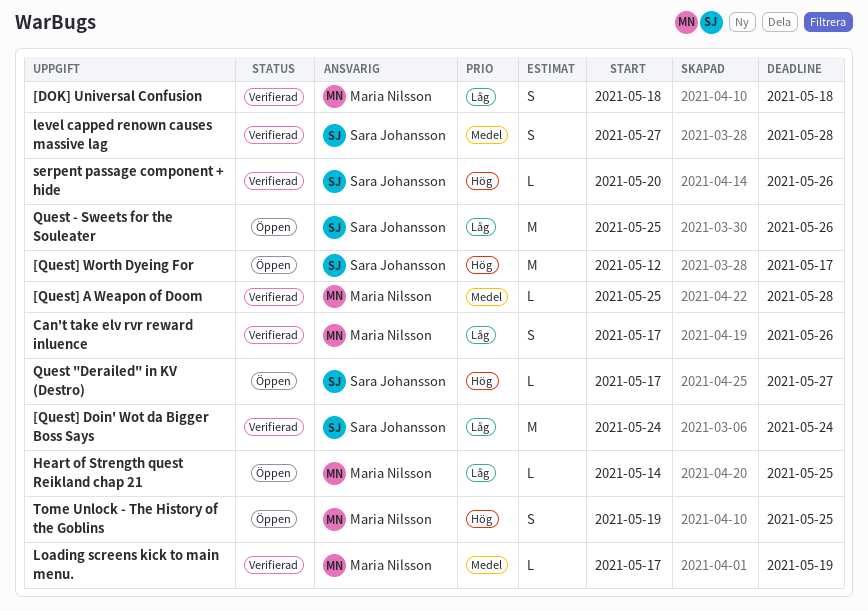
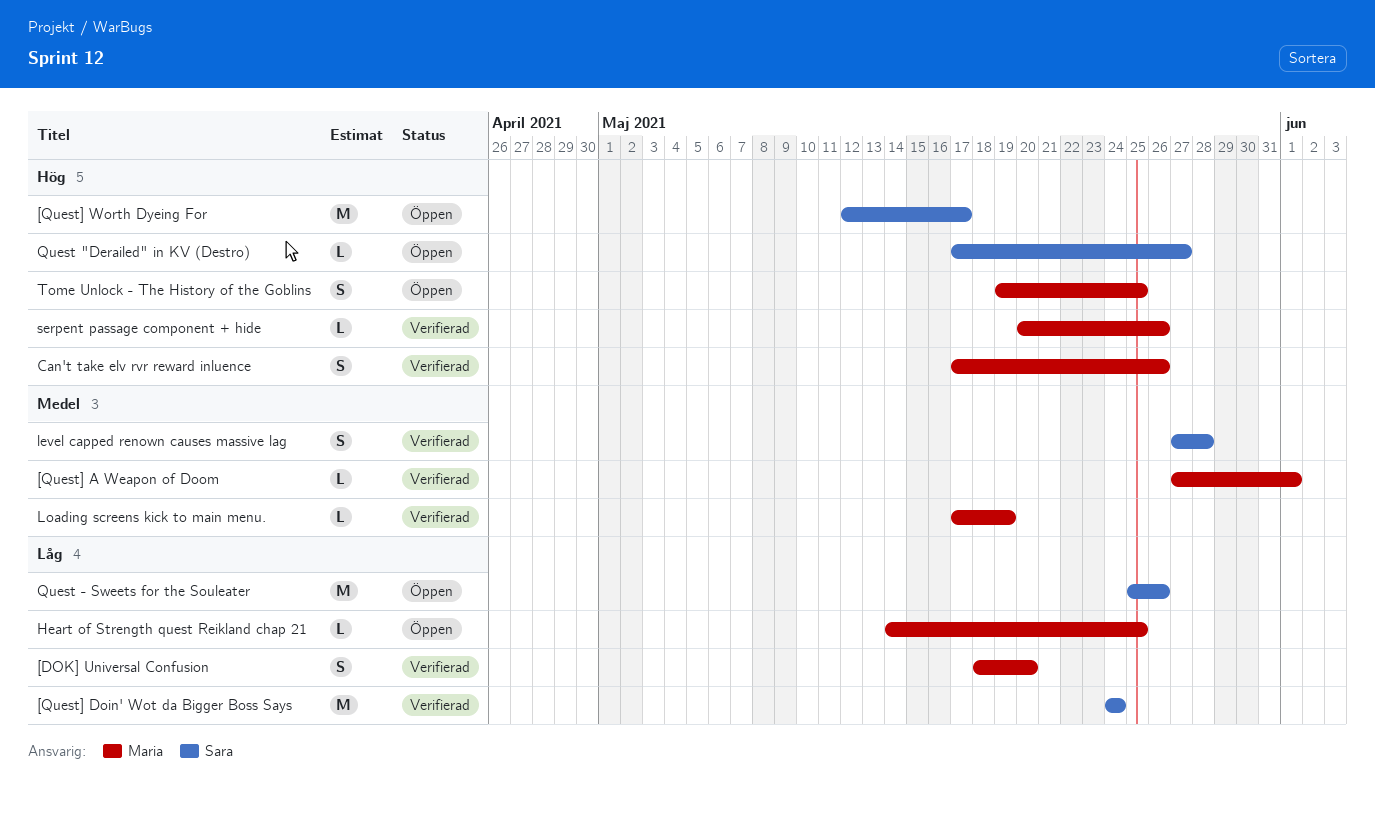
[DOK] Universal Confusion, due: May 18 -> May 20
[Quest] A Weapon of Doom, start: May 25 -> May 27
[Quest] A Weapon of Doom, due: May 28 -> Jun 1
Can't take elv rvr reward inluence, priority: Låg -> Hög
serpent passage component + hide, owner: Sara Johansson -> Maria Nilsson

